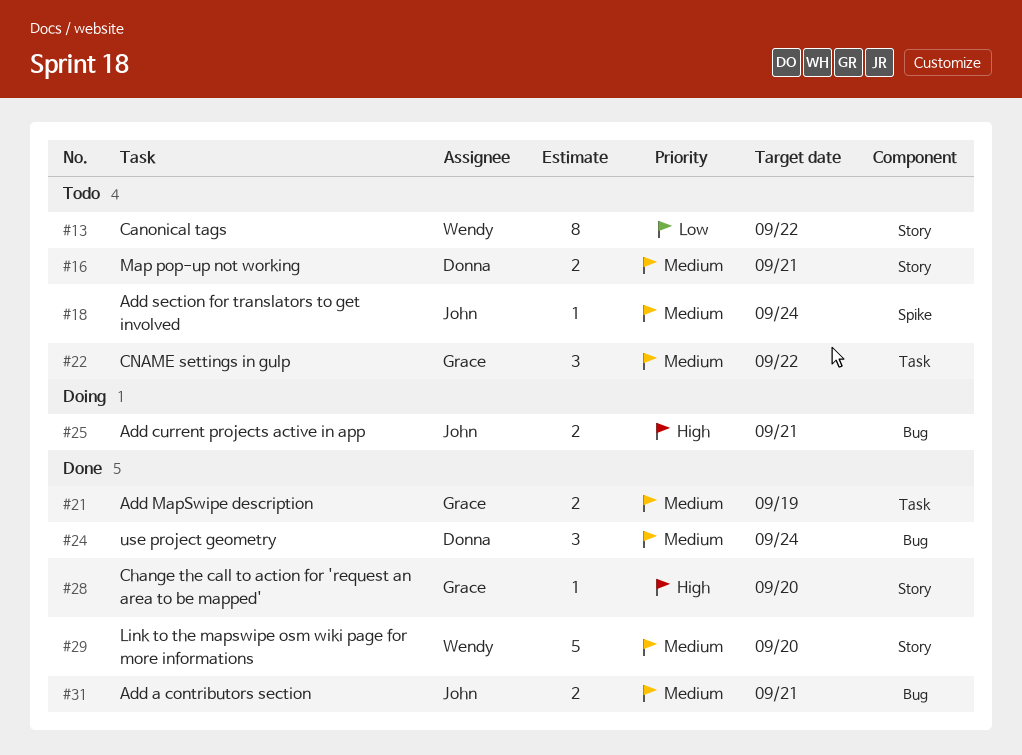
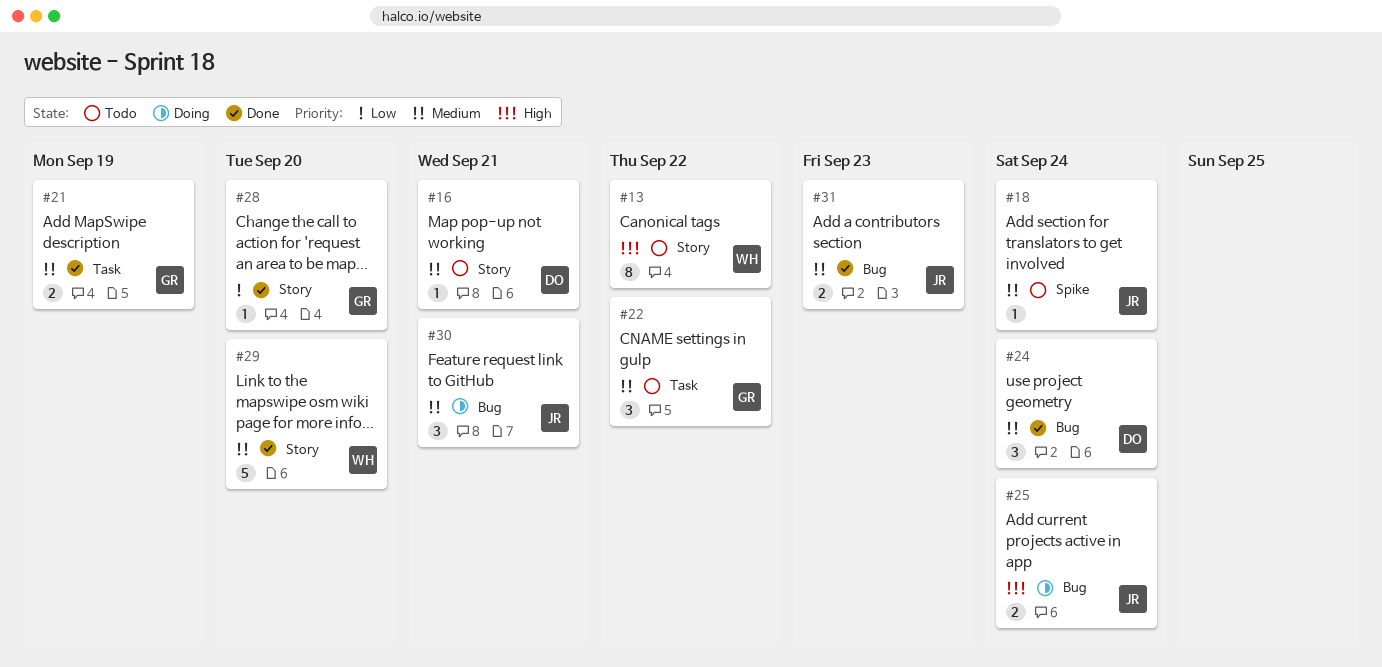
#13, priority: Low -> High
#16, estimate: 2 -> 1
#25, due: Sep 21 -> Sep 24
#28, priority: High -> Low
#30: none -> present
#31, due: Sep 21 -> Sep 23

